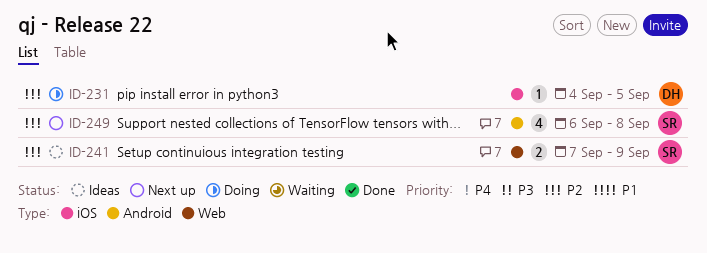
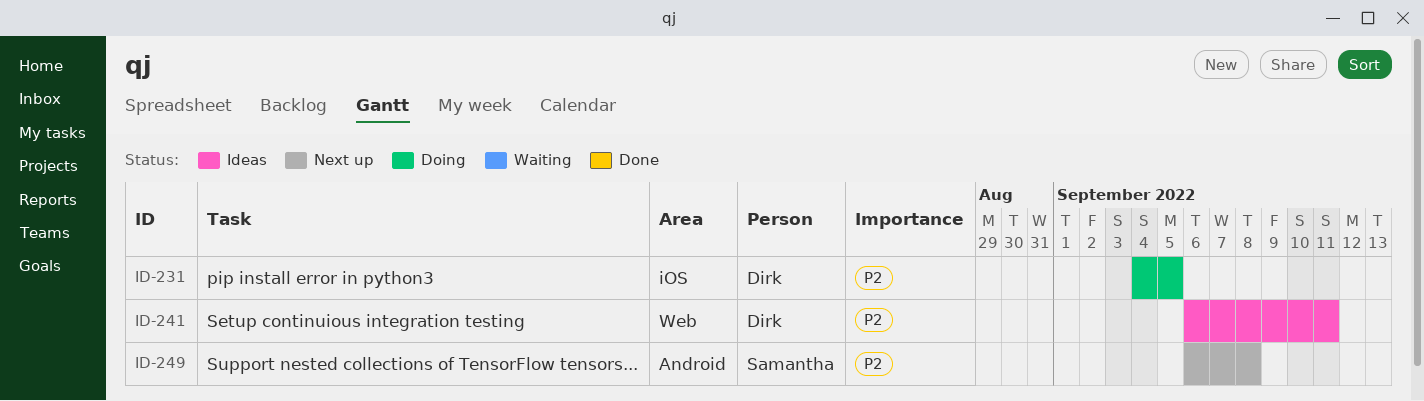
ID-241, owner: Samantha -> Dirk
ID-241, start: Sep 7 -> Sep 6
ID-241, due: Sep 9 -> Sep 11

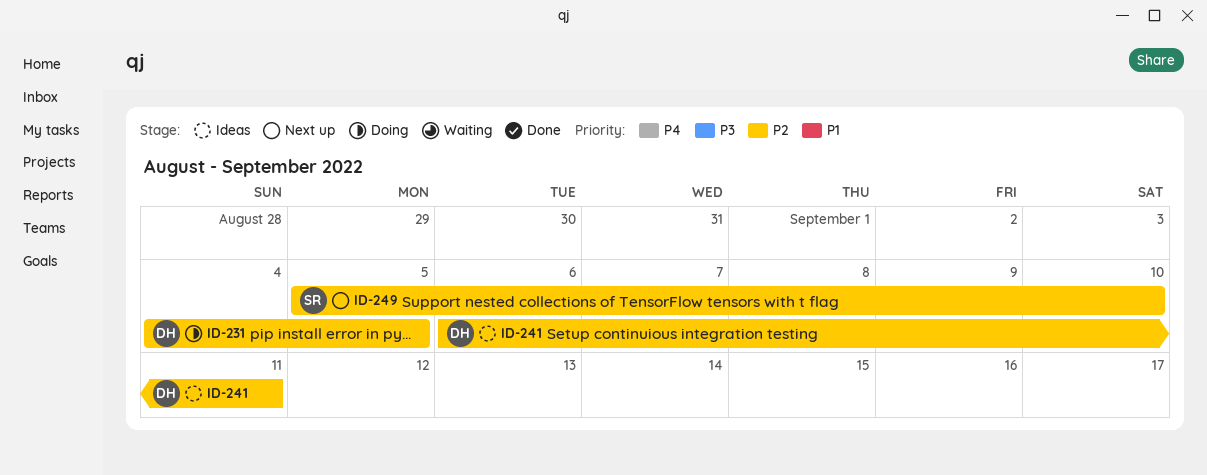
ID-249, start: Sep 6 -> Sep 5
ID-249, due: Sep 8 -> Sep 10

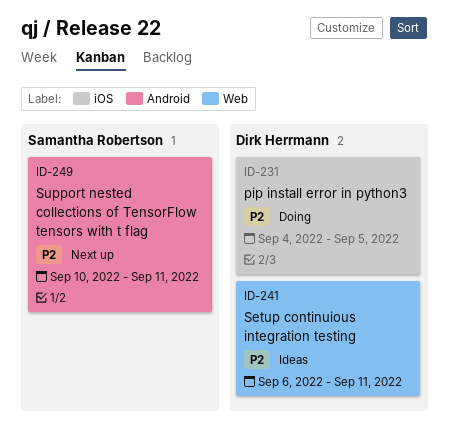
ID-249, start: Sep 5 -> Sep 10
ID-249, due: Sep 10 -> Sep 11

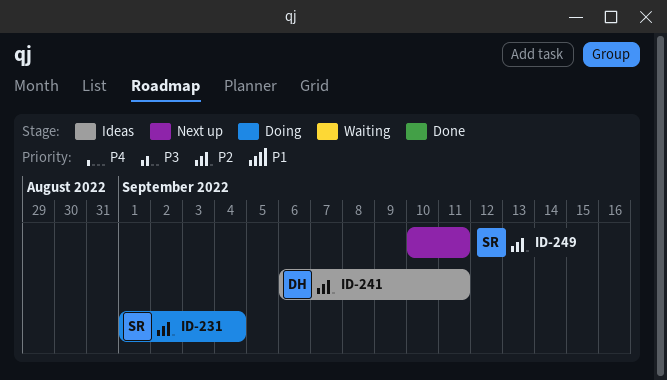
ID-231, owner: Dirk Herrmann -> Samantha Robertson
ID-231, start: Sep 4 -> Sep 1
ID-231, due: Sep 5 -> Sep 4

